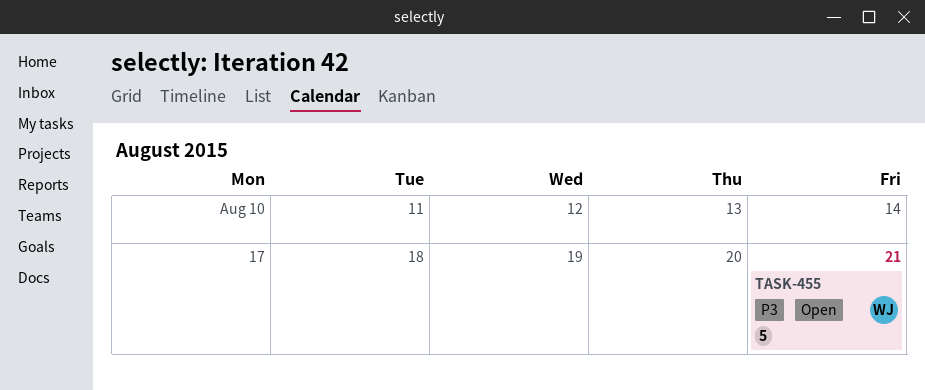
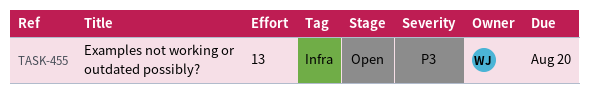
TASK-455, estimate: 5 -> 13
TASK-455, due: Aug 21 -> Aug 20

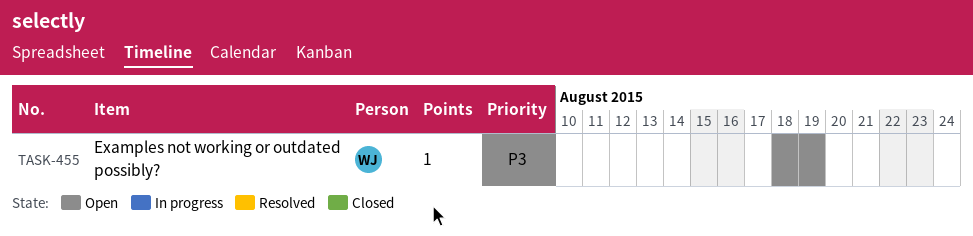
TASK-455, estimate: 13 -> 1
TASK-455, due: Aug 20 -> Aug 19

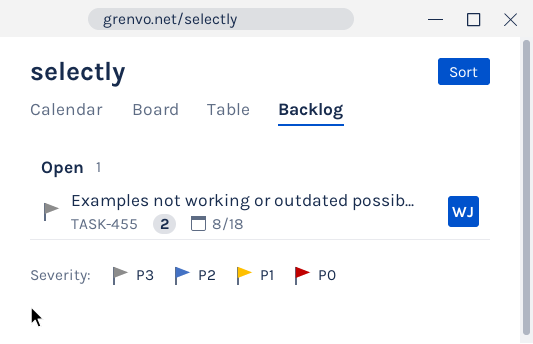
TASK-455, estimate: 1 -> 2
TASK-455, due: Aug 19 -> Aug 18

